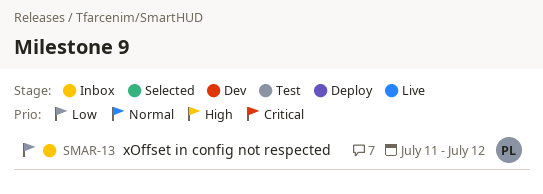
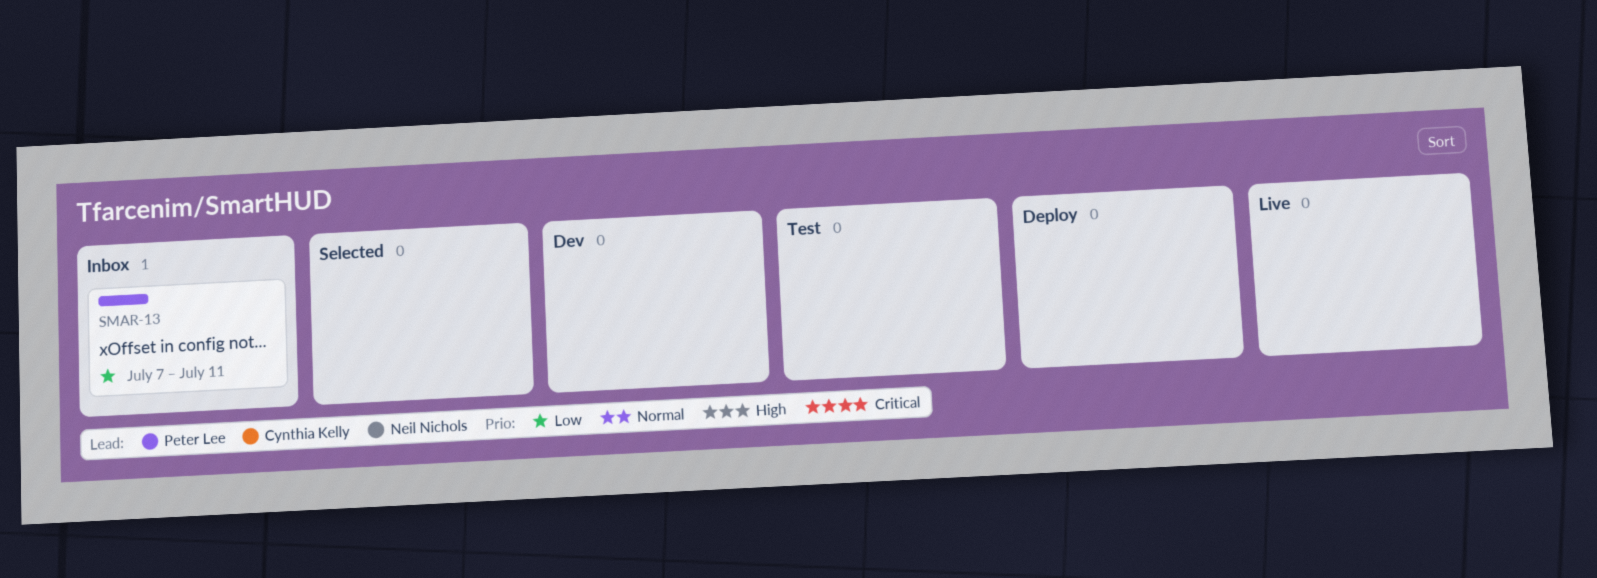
SMAR-13, start: Jul 11 -> Jul 7
SMAR-13, due: Jul 12 -> Jul 11

